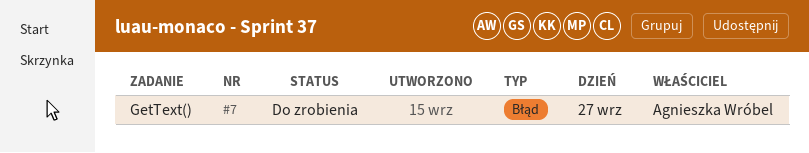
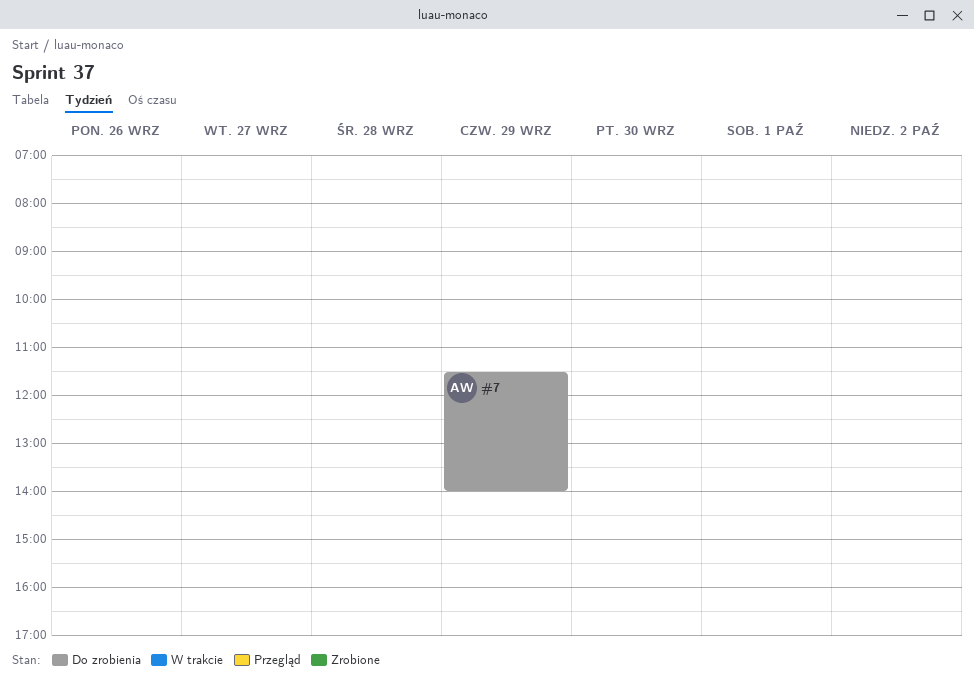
#7, day: Sep 27 -> Sep 29

